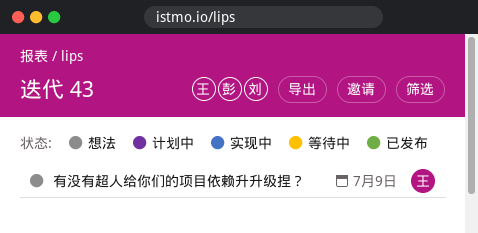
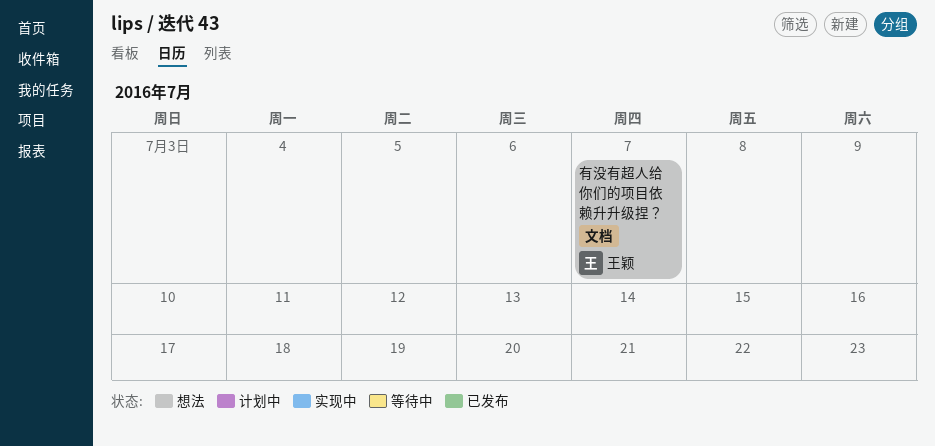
有没有超人给你们的项目依赖升升级捏？, due: Jul 9 -> Jul 7

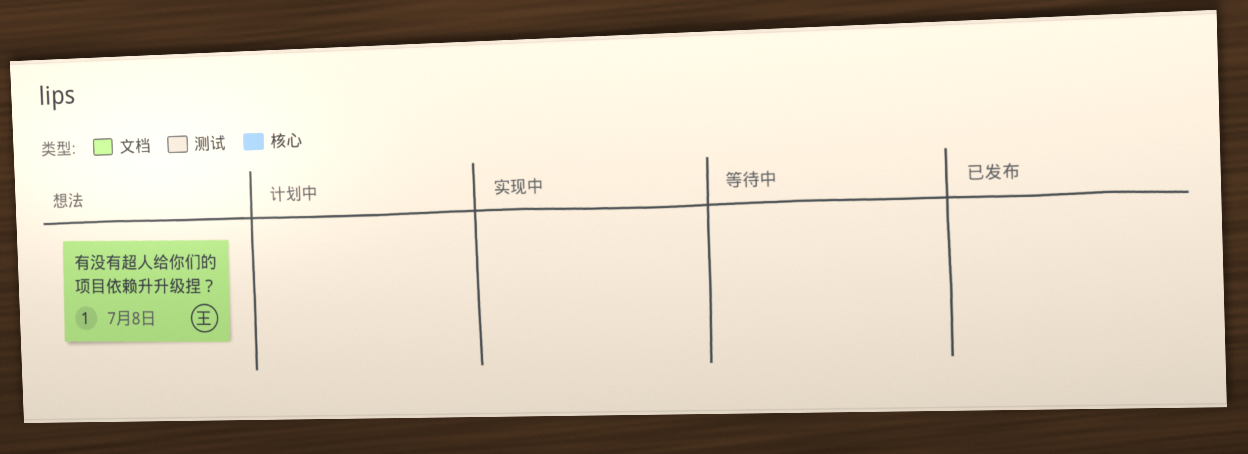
有没有超人给你们的项目依赖升升级捏？, due: Jul 7 -> Jul 8

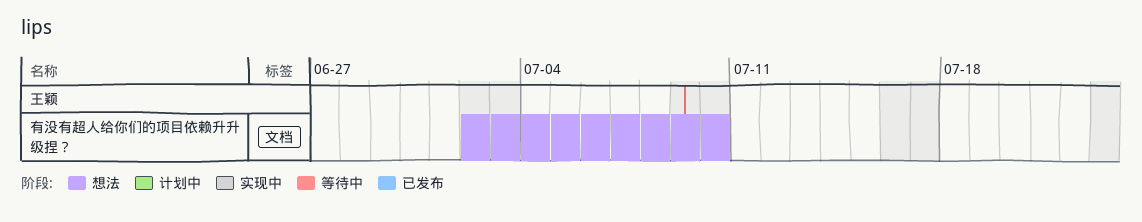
有没有超人给你们的项目依赖升升级捏？, due: Jul 8 -> Jul 10

